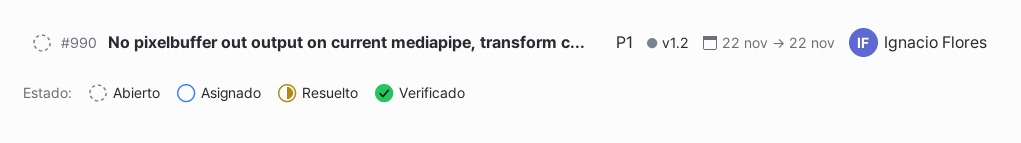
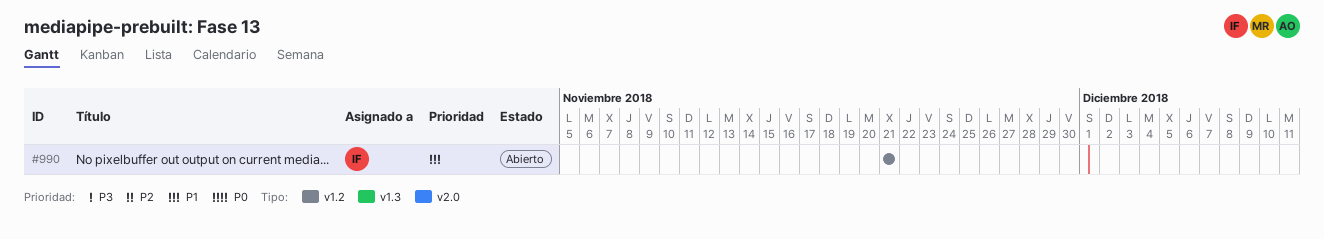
#990, start: Nov 22 -> Nov 21
#990, due: Nov 22 -> Nov 21

